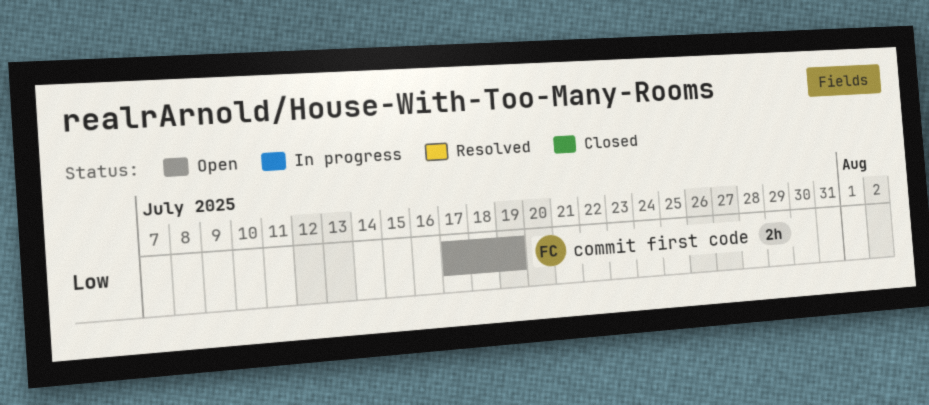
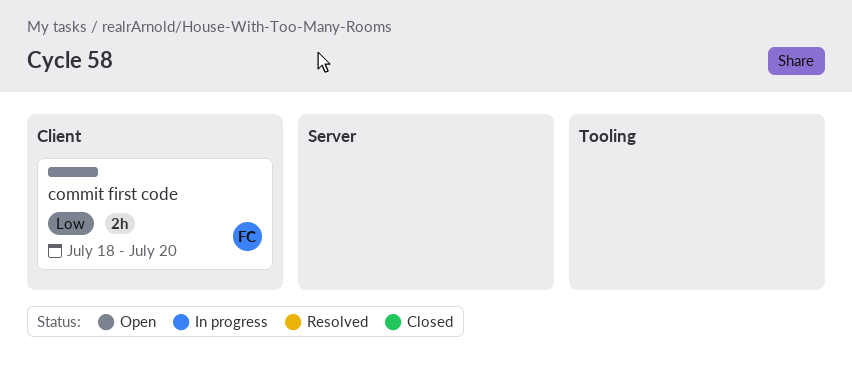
commit first code, start: Jul 17 -> Jul 18
commit first code, due: Jul 19 -> Jul 20

